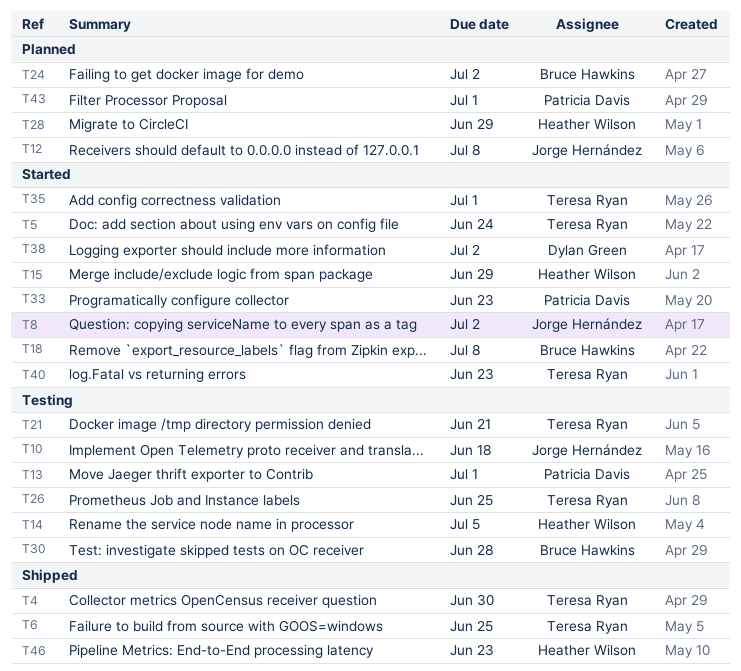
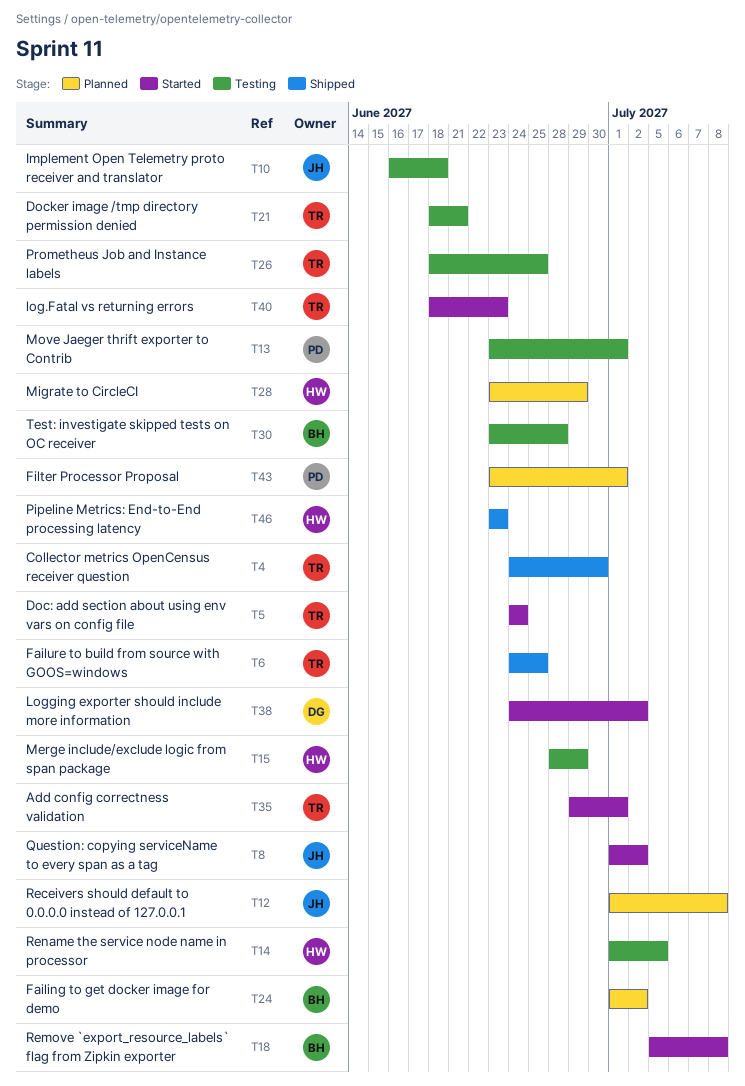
T15, status: Started -> Testing
T33: present -> none

